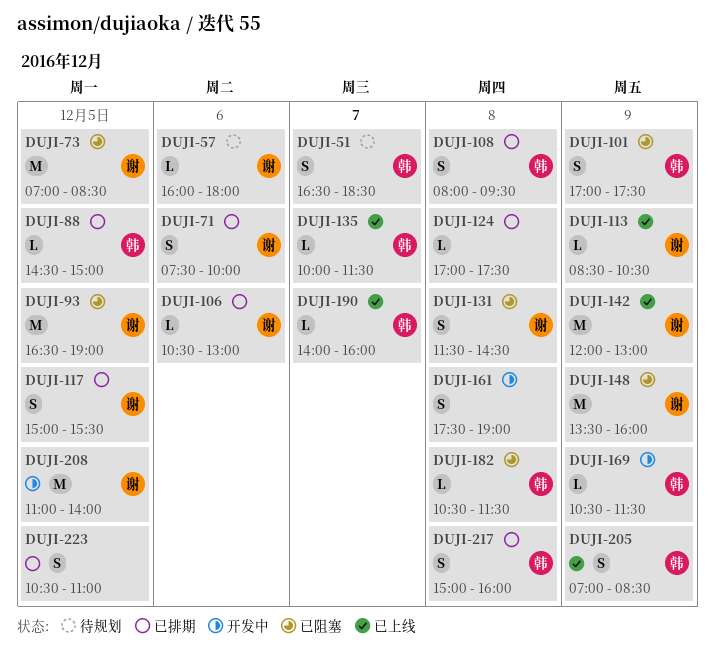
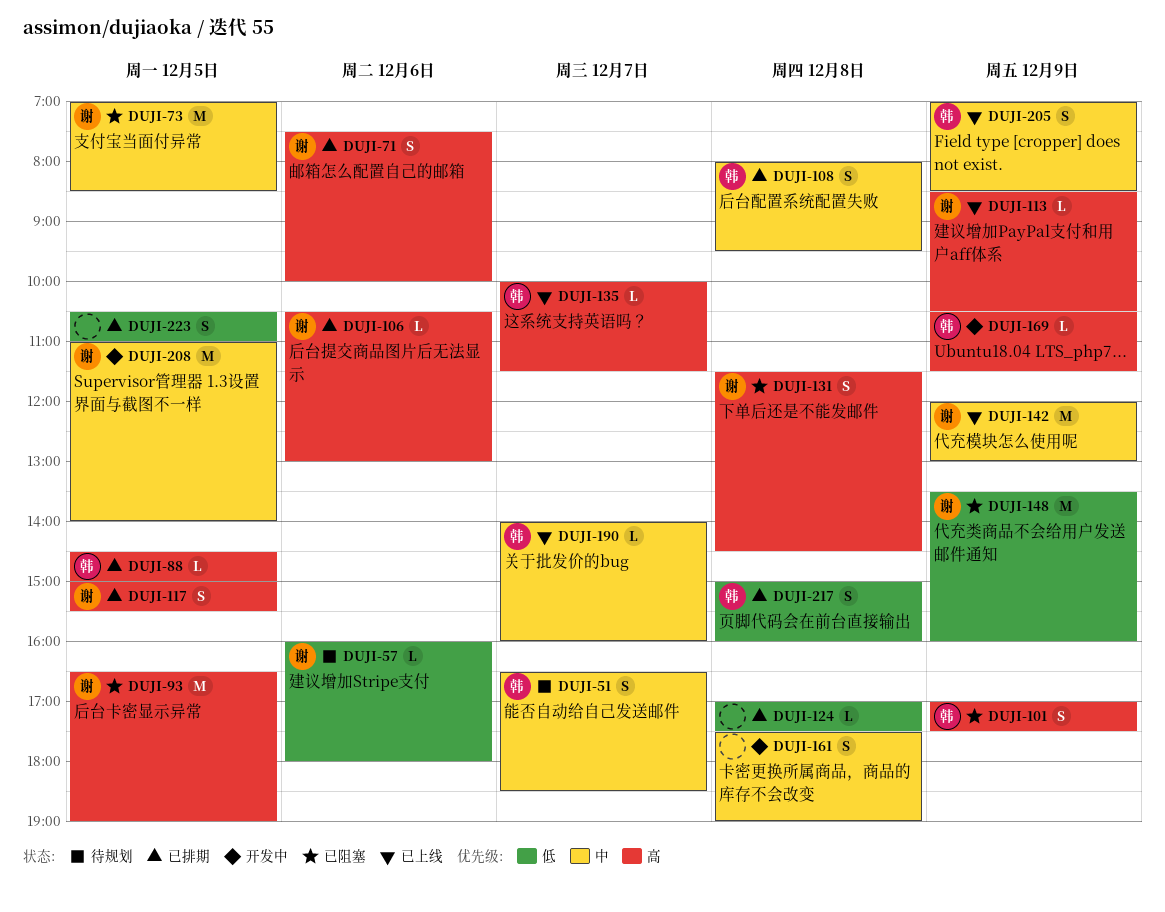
DUJI-182: present -> none

